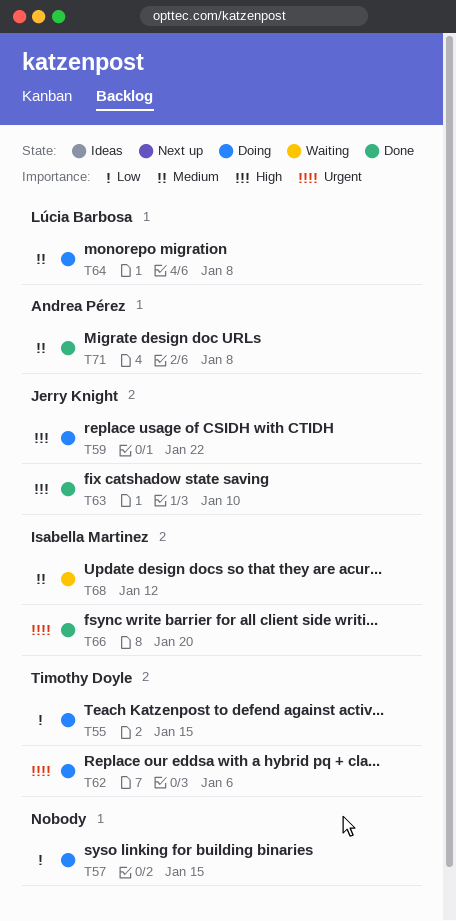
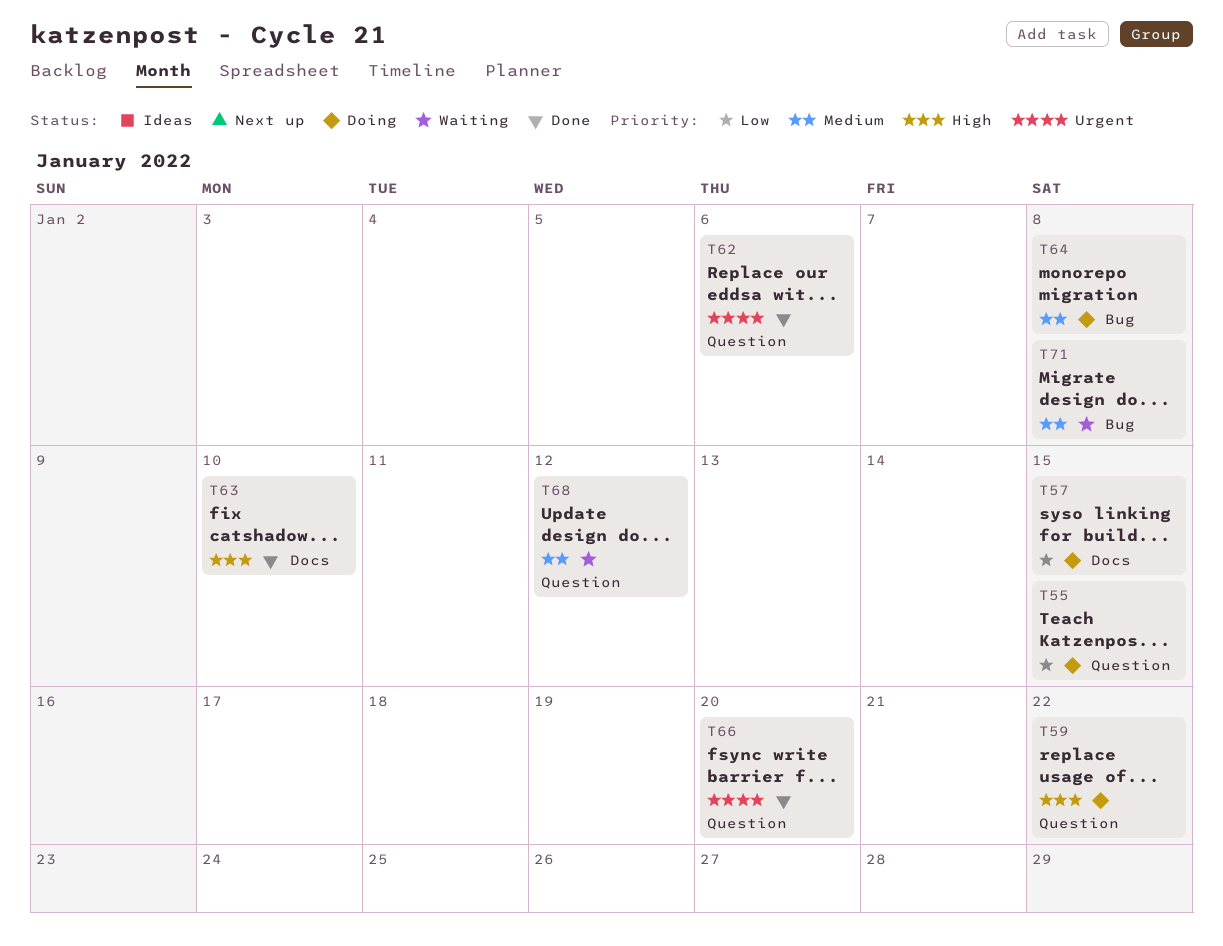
T62, status: Doing -> Done
T71, status: Done -> Waiting

